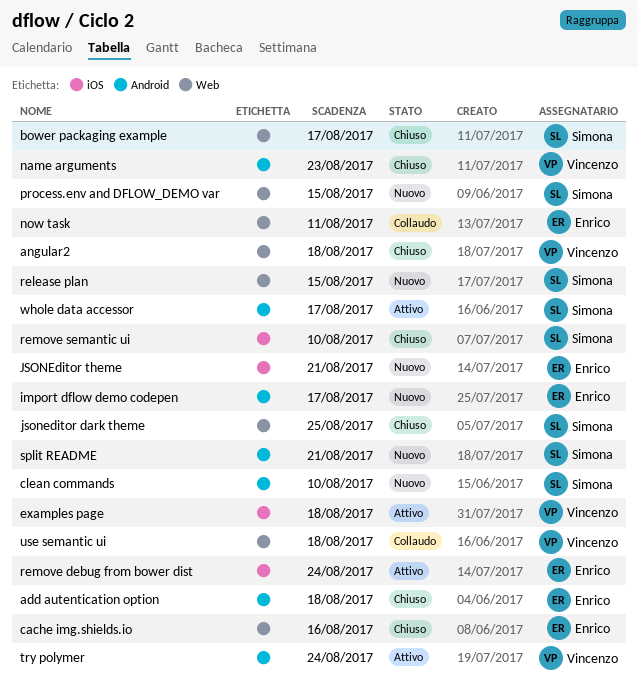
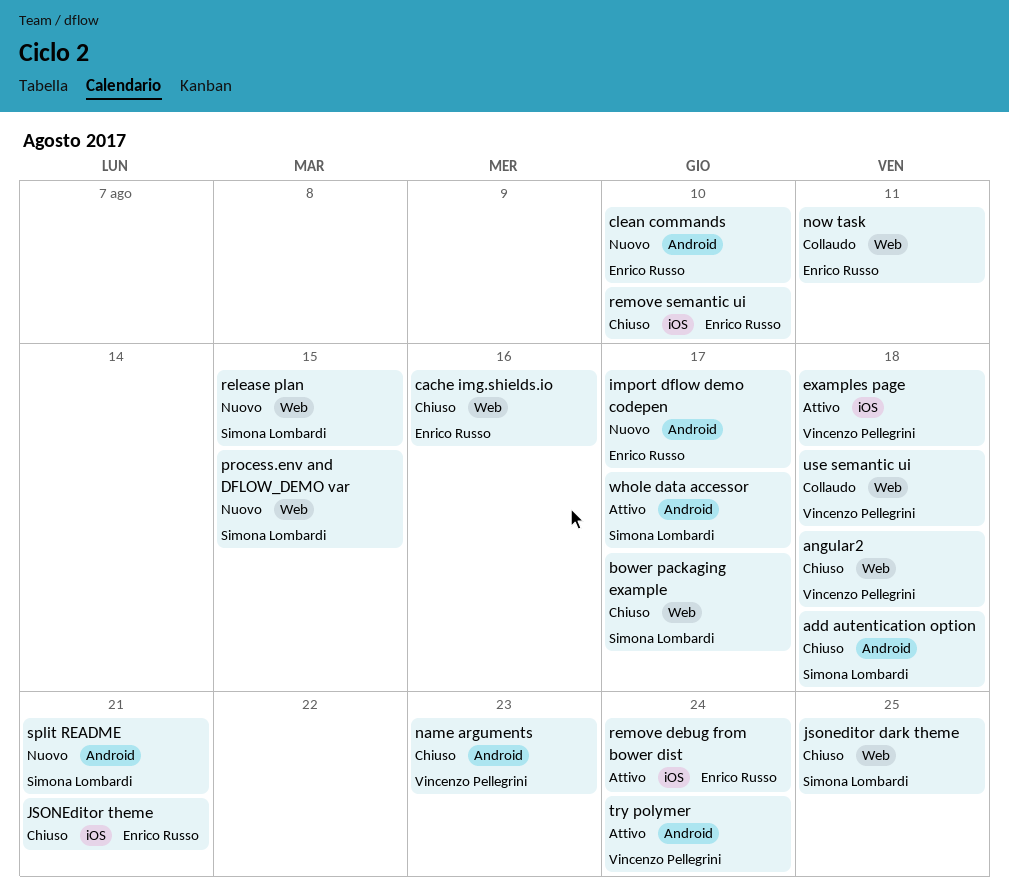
add autentication option, owner: Enrico Russo -> Simona Lombardi
clean commands, owner: Simona Lombardi -> Enrico Russo
JSONEditor theme, status: Nuovo -> Chiuso
remove semantic ui, owner: Simona Lombardi -> Enrico Russo

